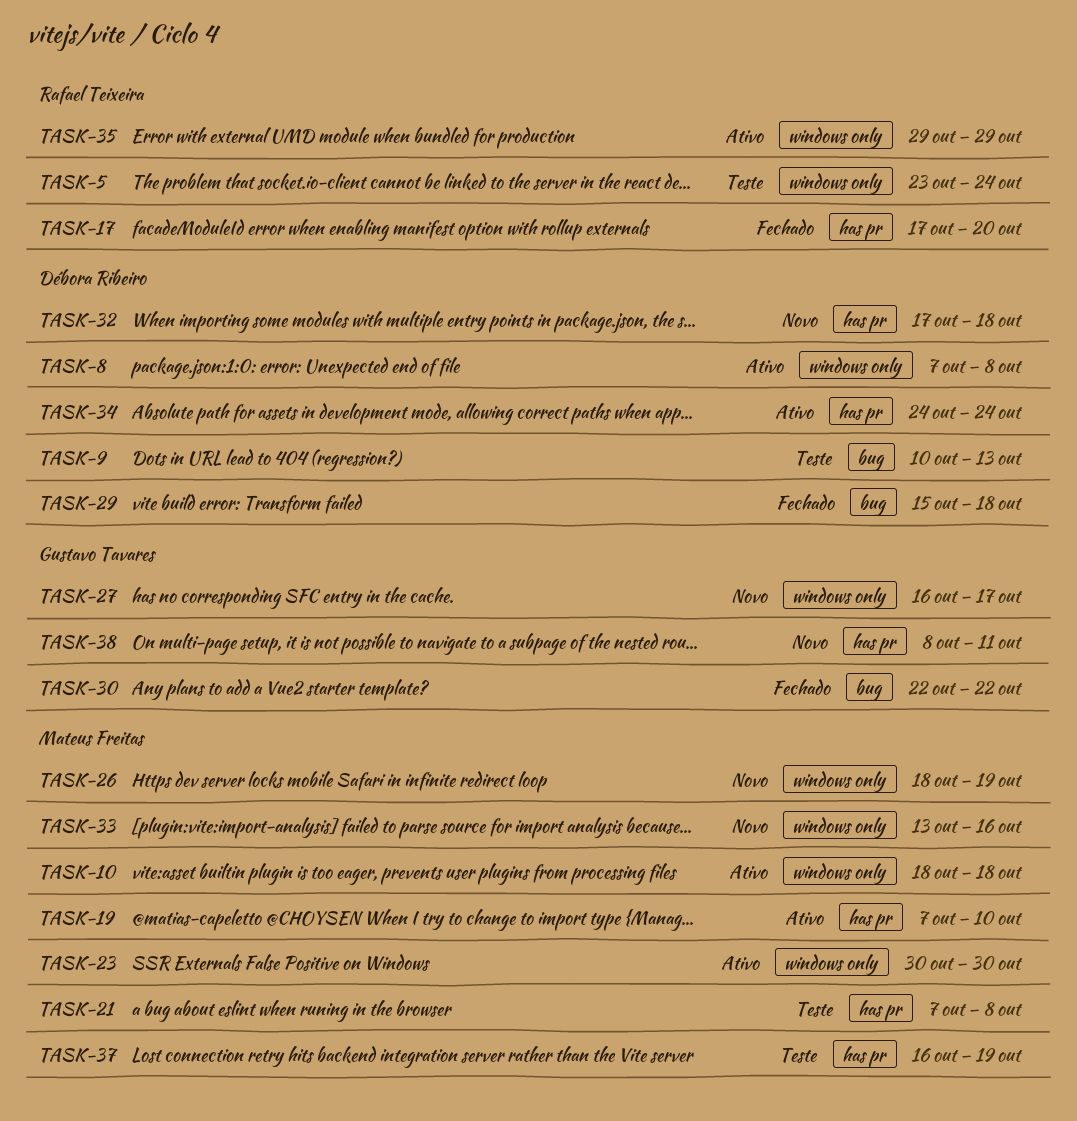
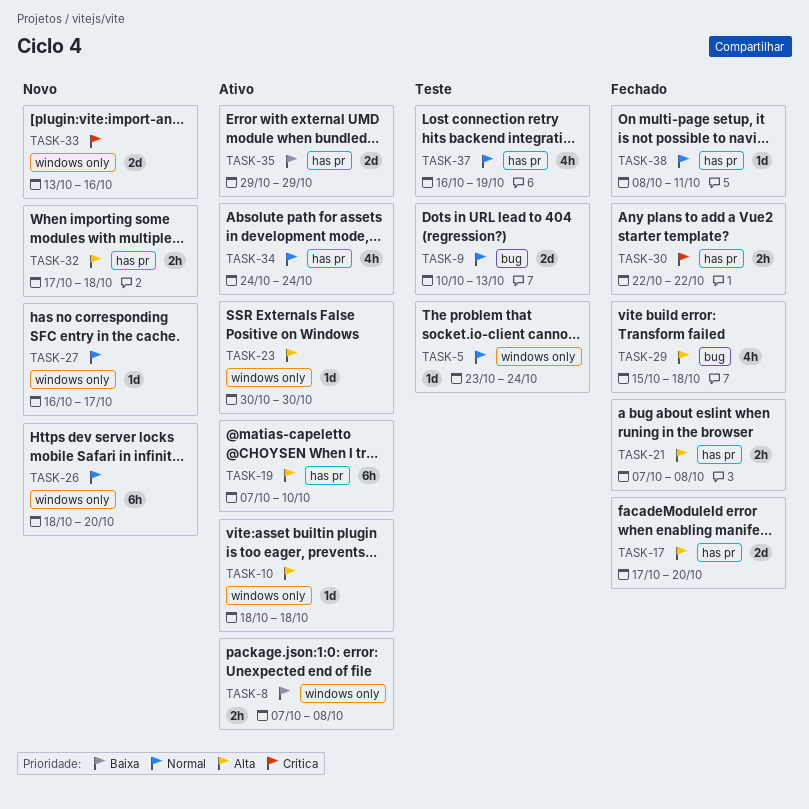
TASK-21, status: Teste -> Fechado
TASK-26, due: Oct 19 -> Oct 20
TASK-30, label: bug -> has pr
TASK-35, label: windows only -> has pr
TASK-38, status: Novo -> Fechado

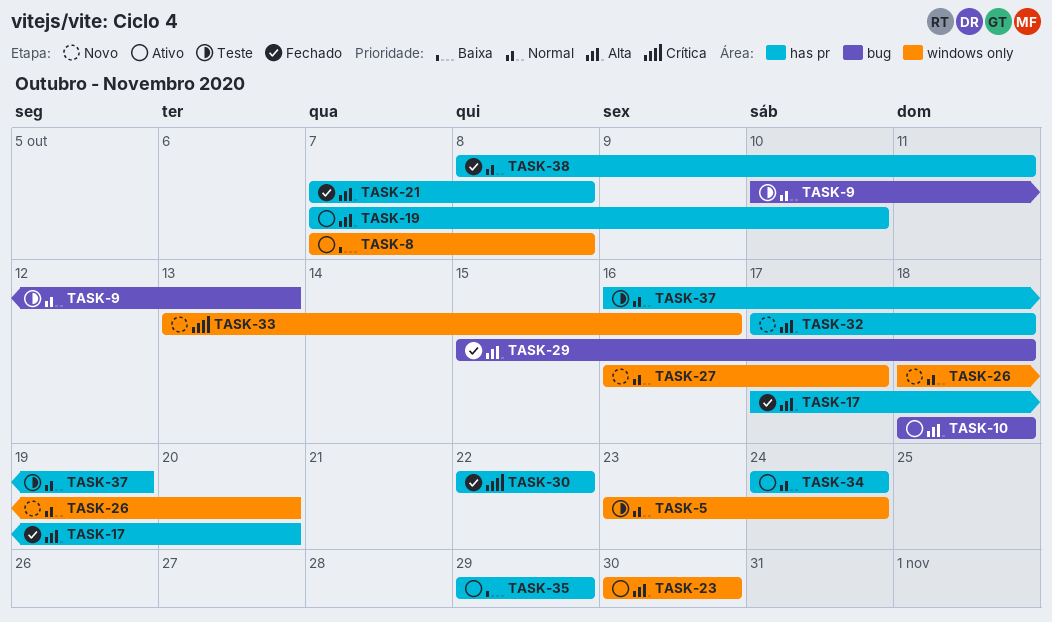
TASK-10, label: windows only -> bug

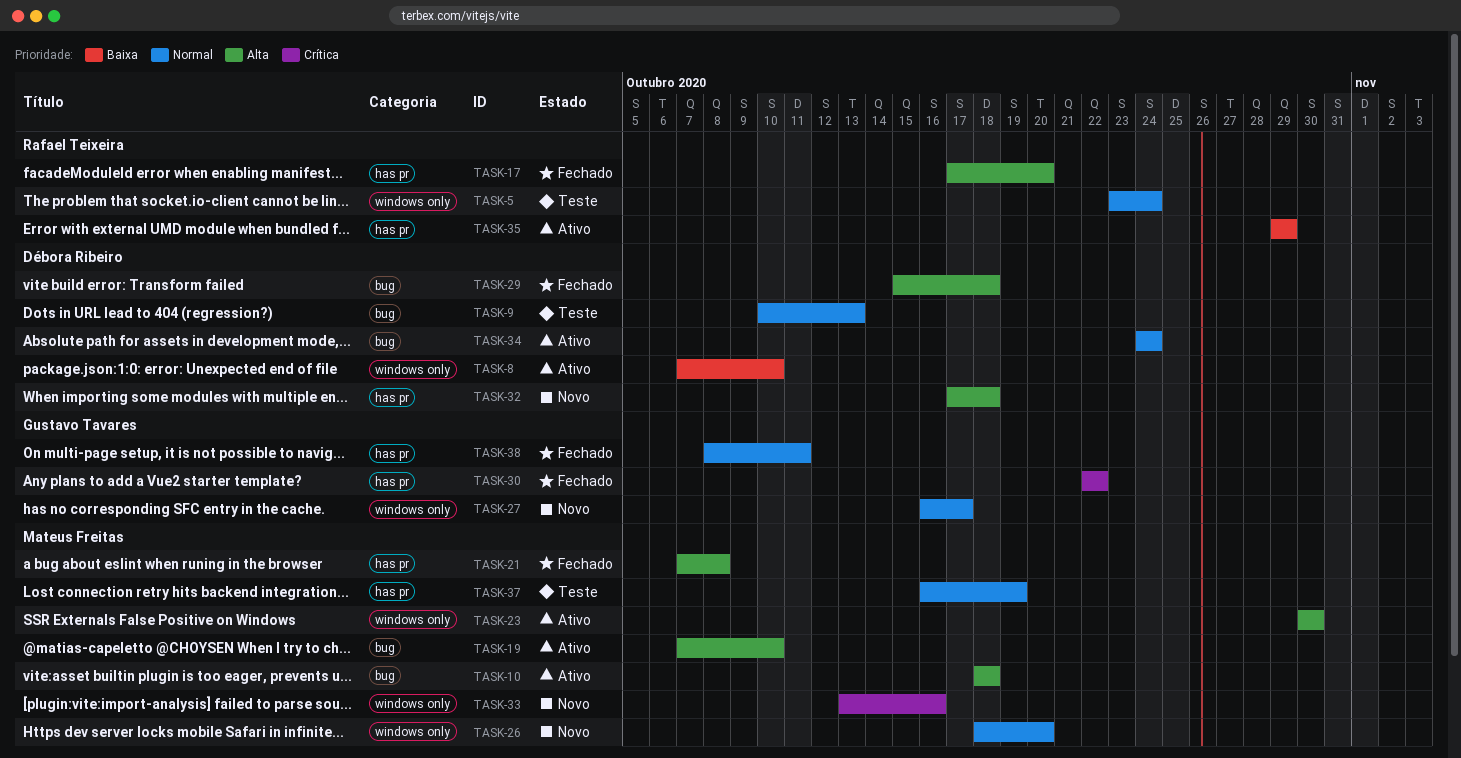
TASK-8, due: Oct 8 -> Oct 10
TASK-19, label: has pr -> bug
TASK-34, label: has pr -> bug

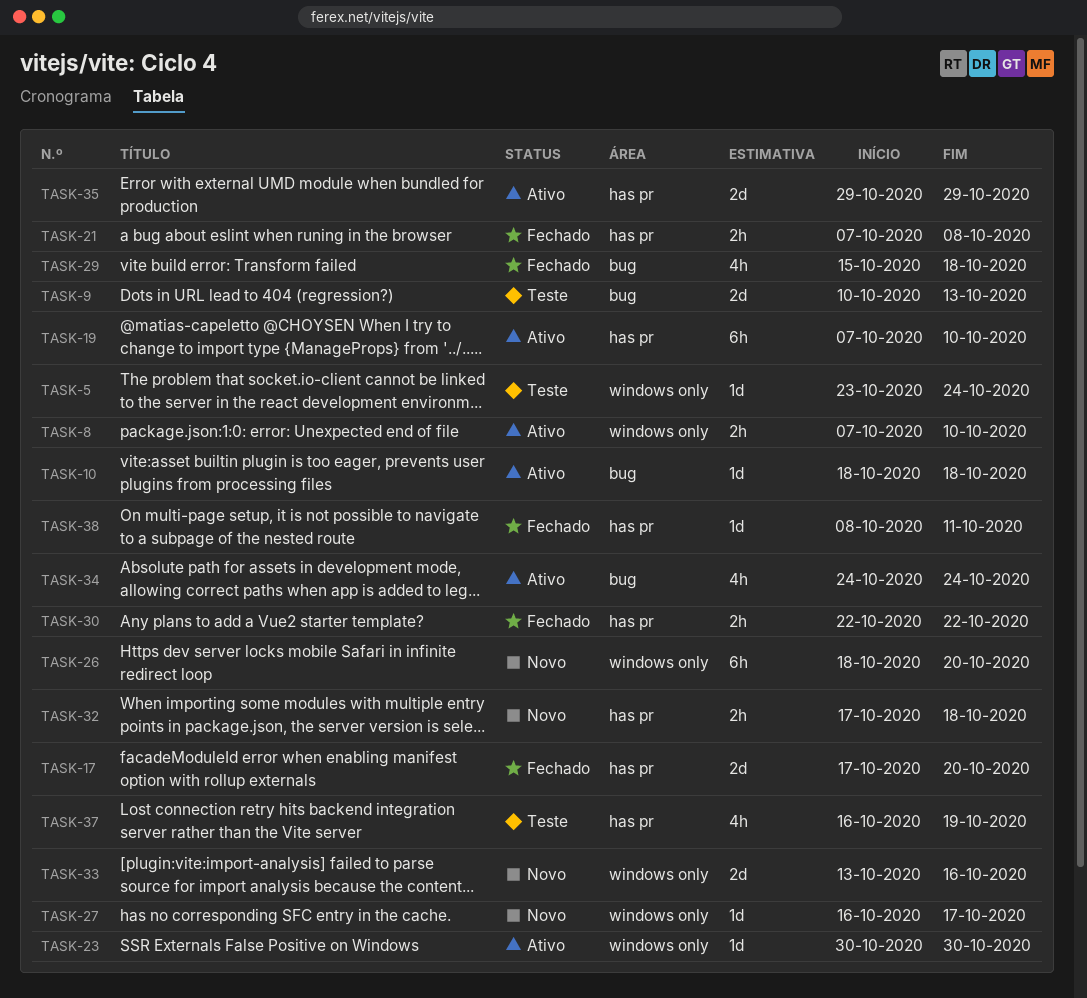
TASK-19, label: bug -> has pr

